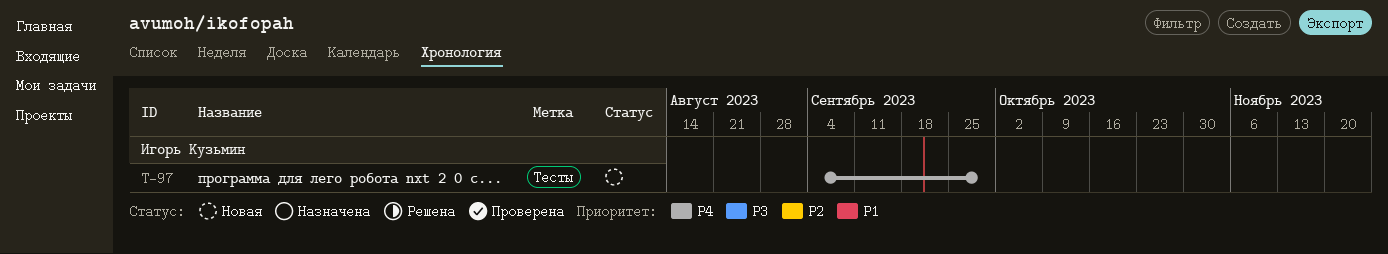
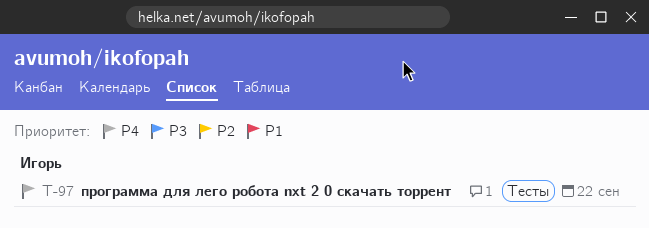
T-97, due: Sep 29 -> Sep 22

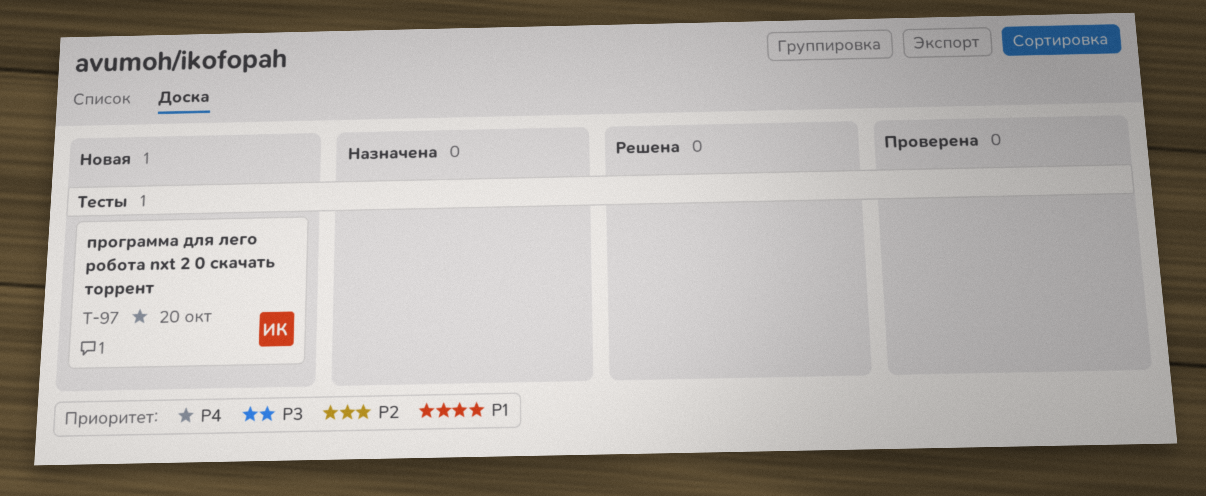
T-97, due: Sep 22 -> Oct 20

